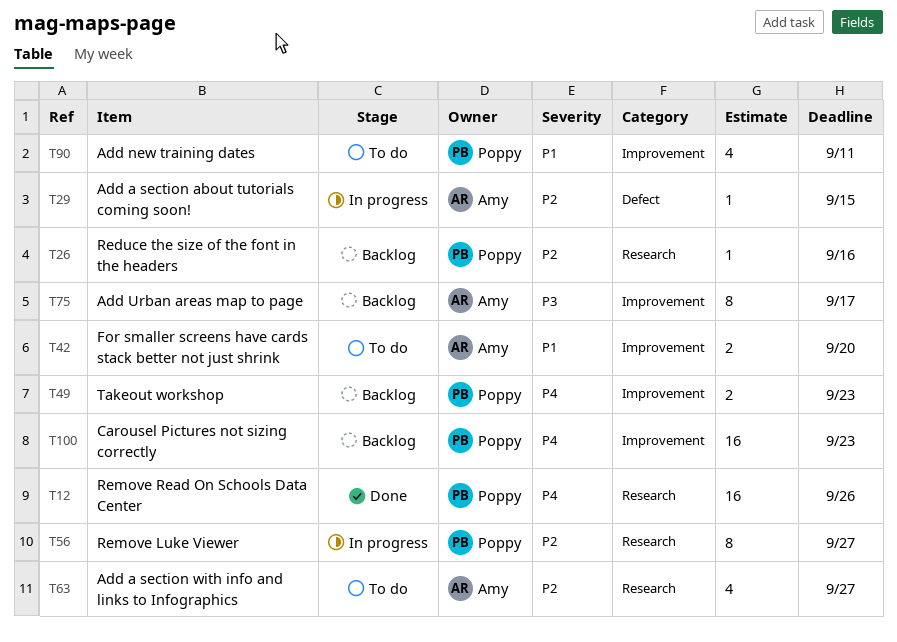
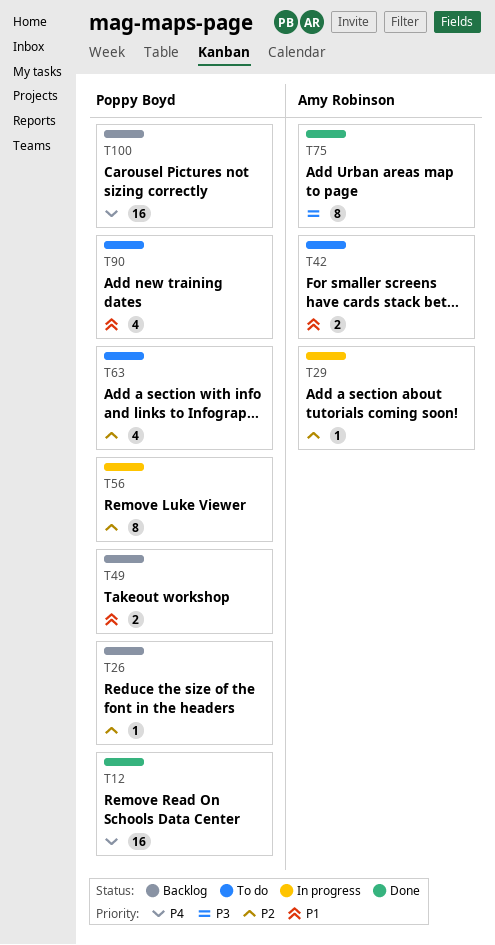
T49, priority: P4 -> P1
T63, owner: Amy Robinson -> Poppy Boyd
T75, status: Backlog -> Done

